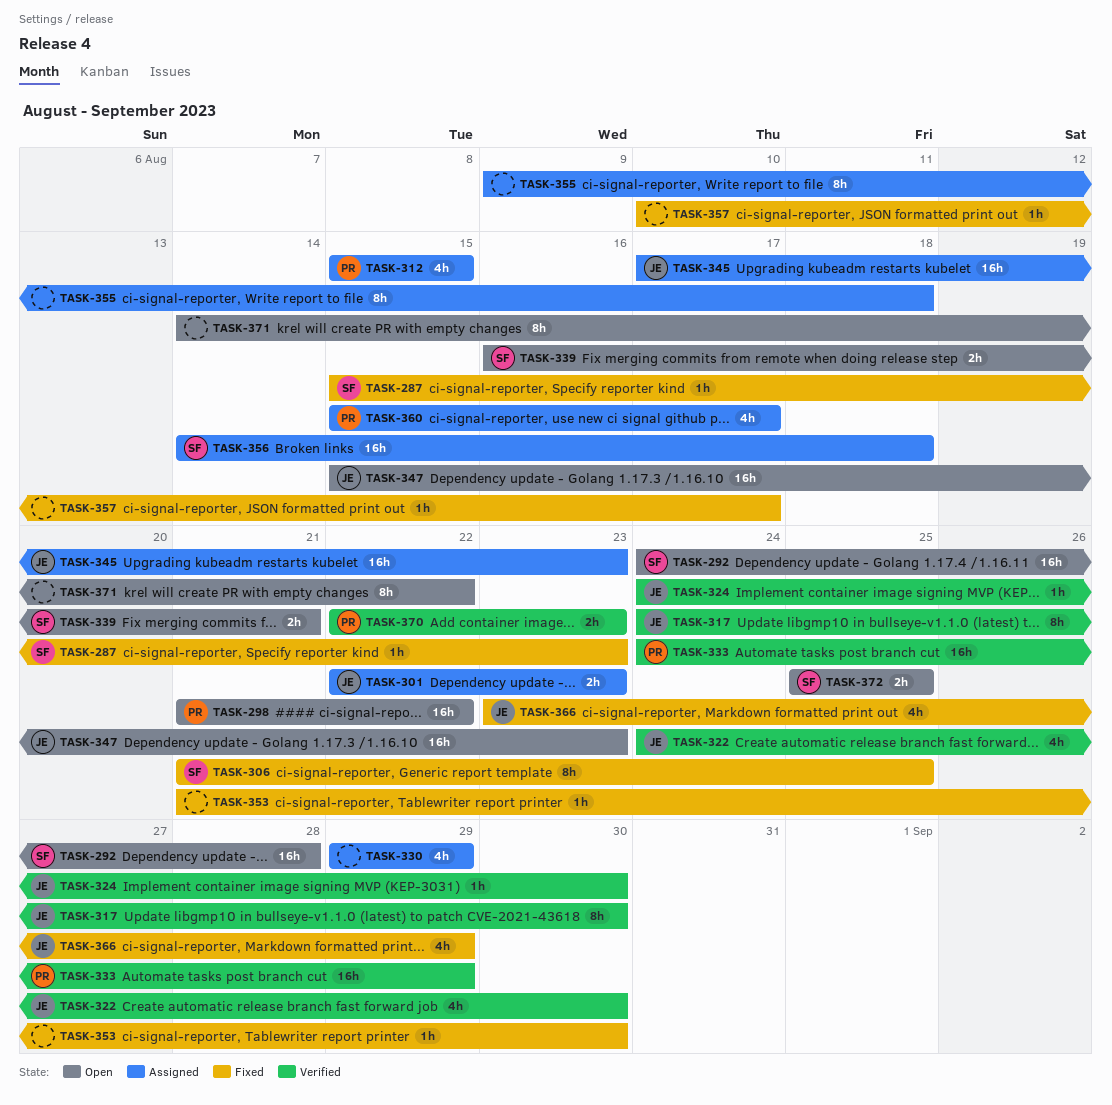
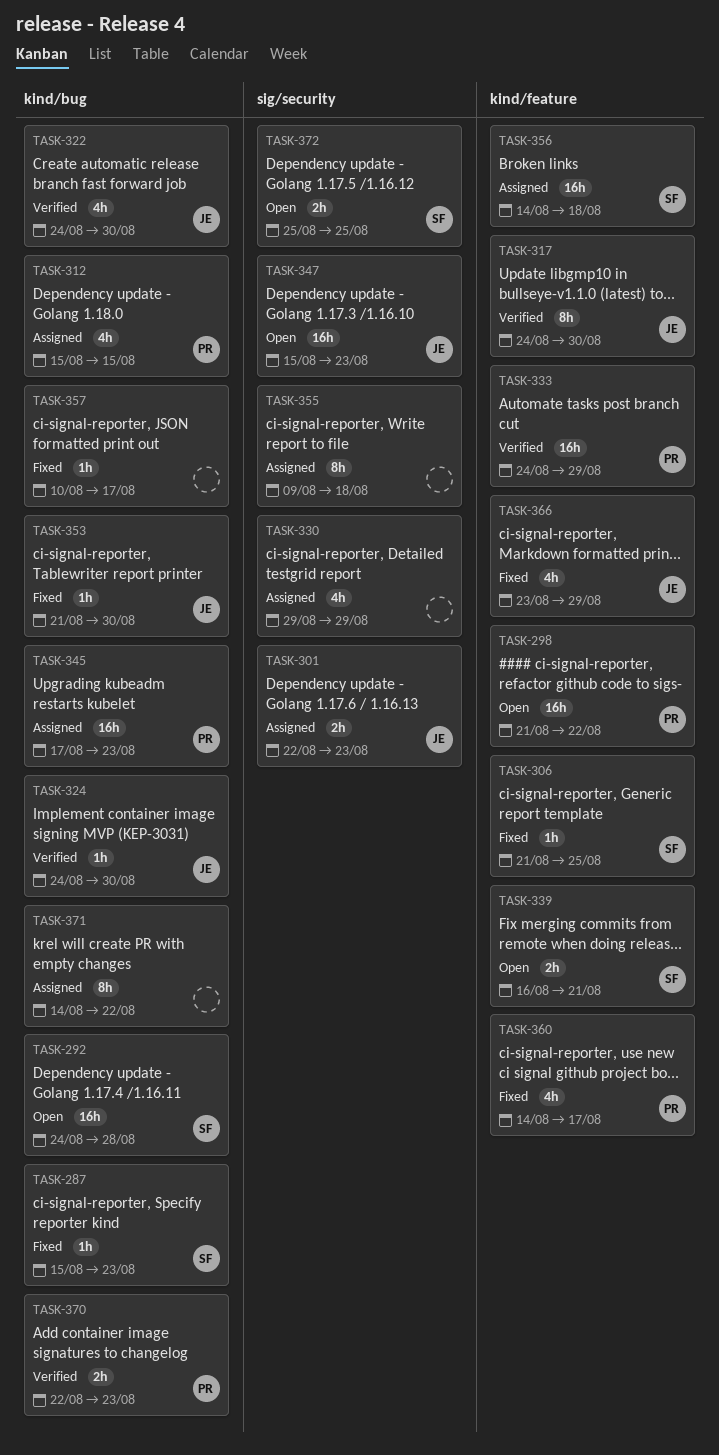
TASK-306, estimate: 8h -> 1h
TASK-345, owner: JE -> PR
TASK-353, owner: none -> JE
TASK-360, status: Assigned -> Fixed
TASK-360, start: Aug 15 -> Aug 14
TASK-371, status: Open -> Assigned

